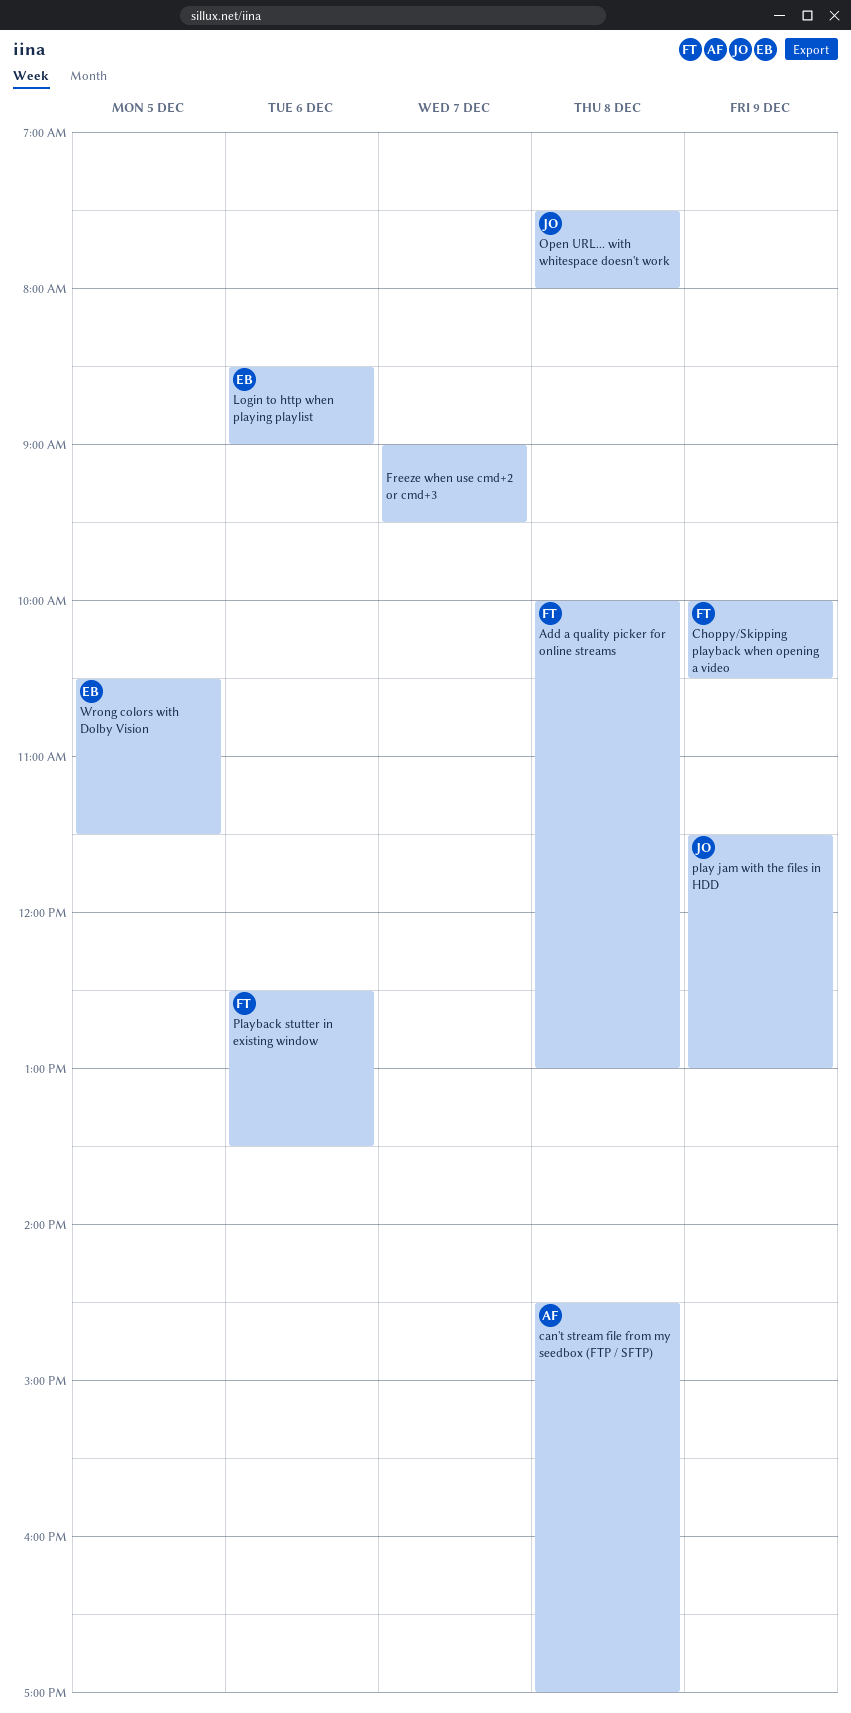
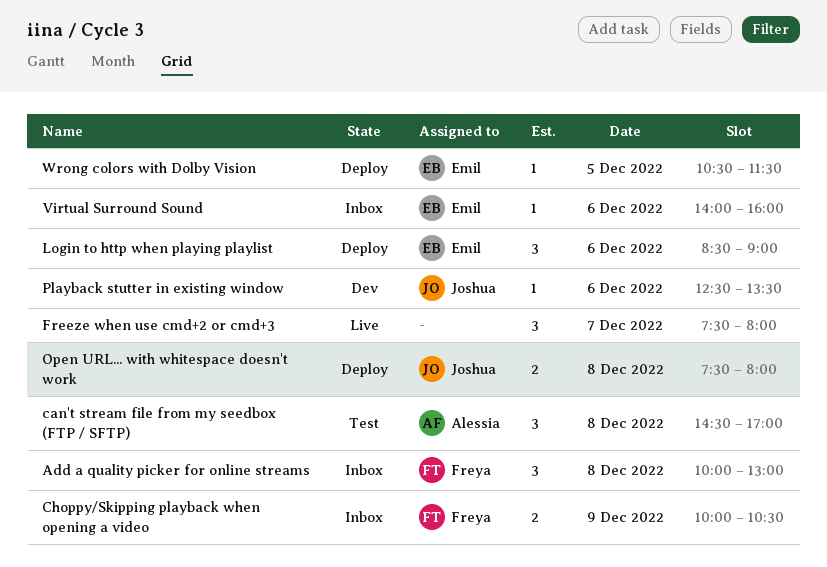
Freeze when use cmd+2 or cmd+3, begins: 09:00 -> 07:30
Freeze when use cmd+2 or cmd+3, ends: 09:30 -> 08:00
play jam with the files in HDD: present -> none
Playback stutter in existing window, owner: Freya -> Joshua
Virtual Surround Sound: none -> present

